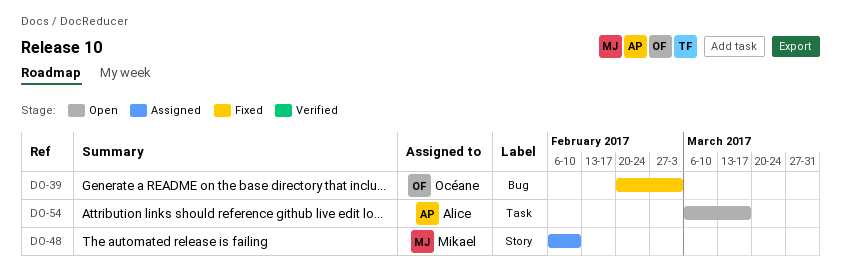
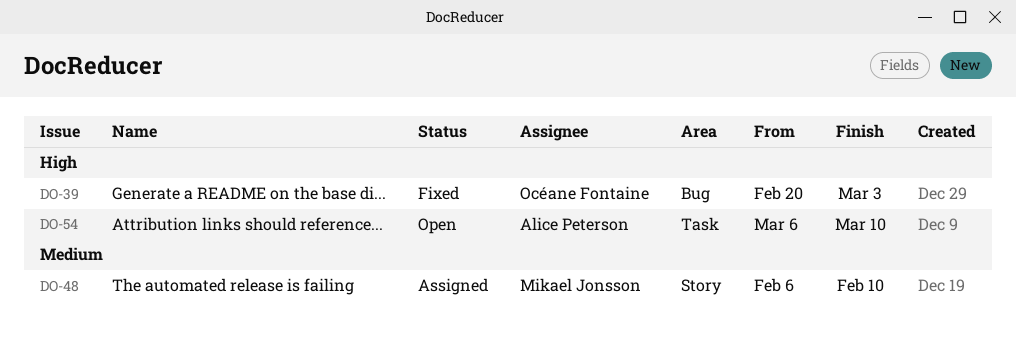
DO-54, due: Mar 17 -> Mar 10

